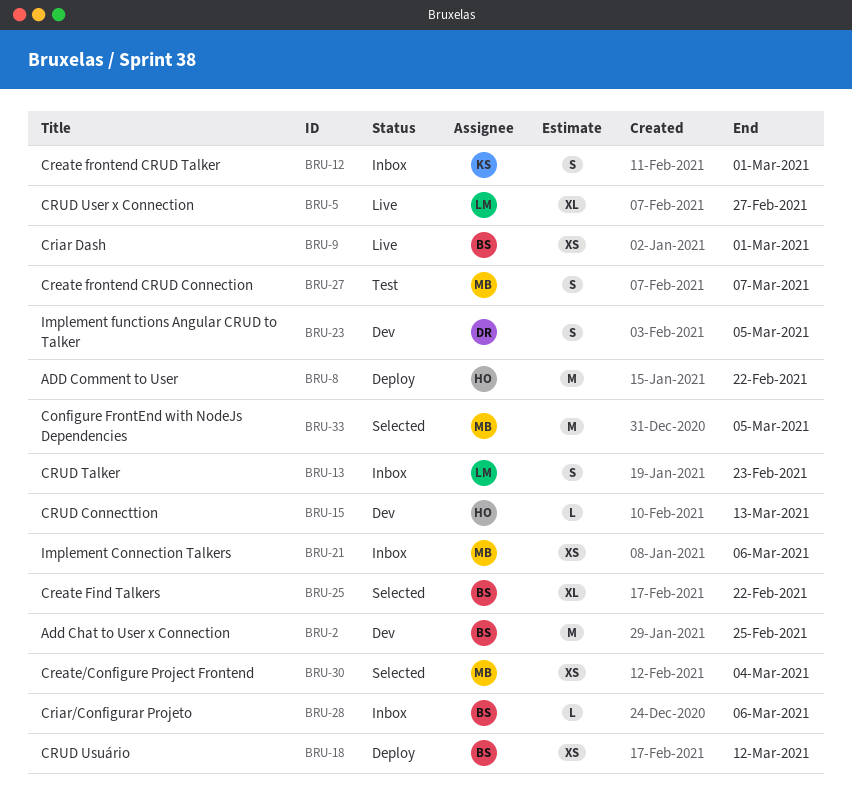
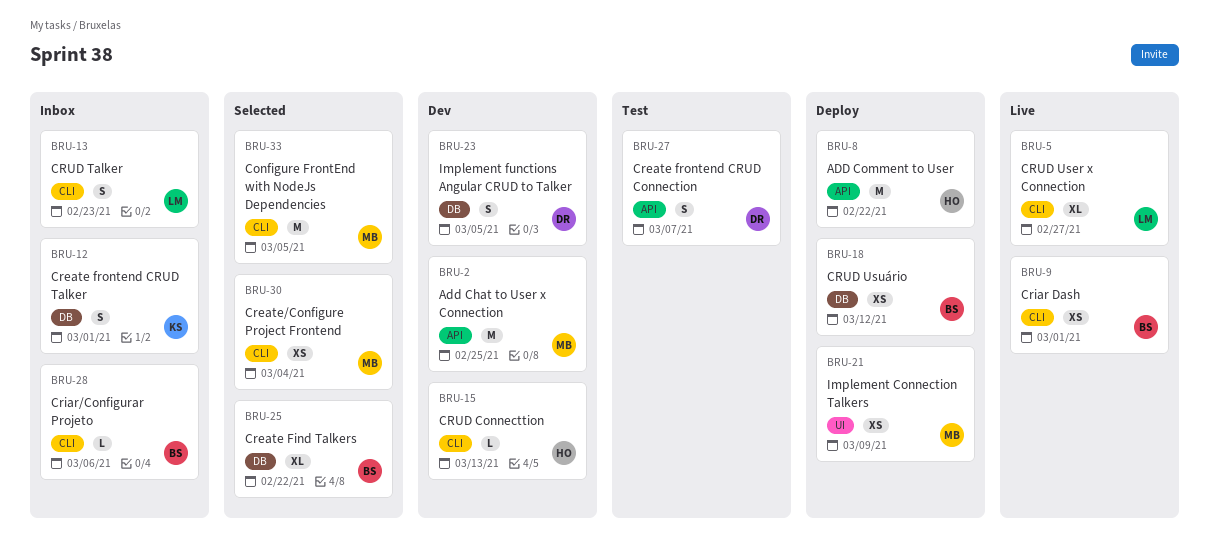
BRU-2, owner: BS -> MB
BRU-21, status: Inbox -> Deploy
BRU-21, due: Mar 6 -> Mar 9
BRU-27, owner: MB -> DR

